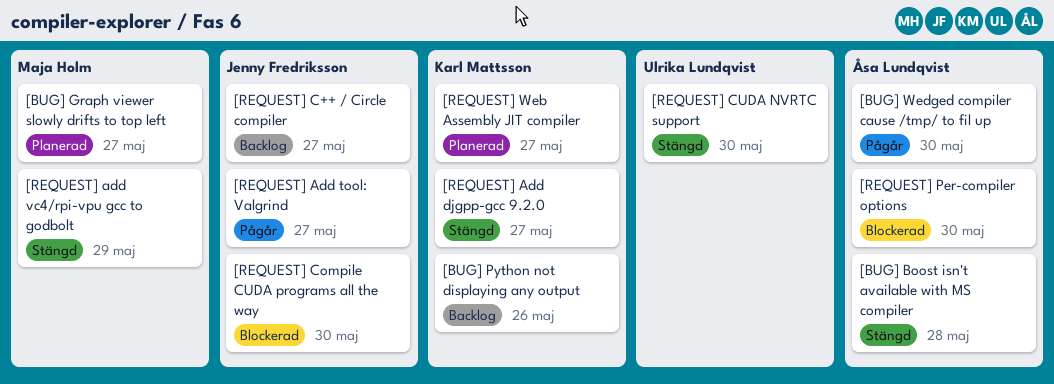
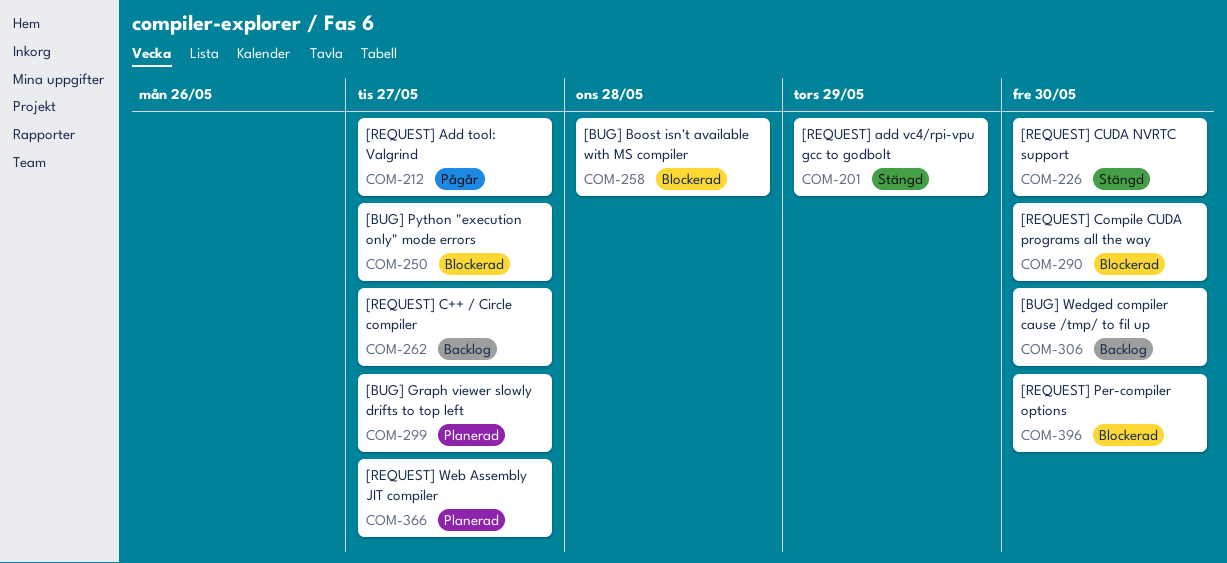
[BUG] Boost isn't available with MS compiler, status: Stängd -> Blockerad
[BUG] Python "execution only" mode errors: none -> present
[BUG] Python not displaying any output: present -> none
[BUG] Wedged compiler cause /tmp/ to fil up, status: Pågår -> Backlog
[REQUEST] Add djgpp-gcc 9.2.0: present -> none

